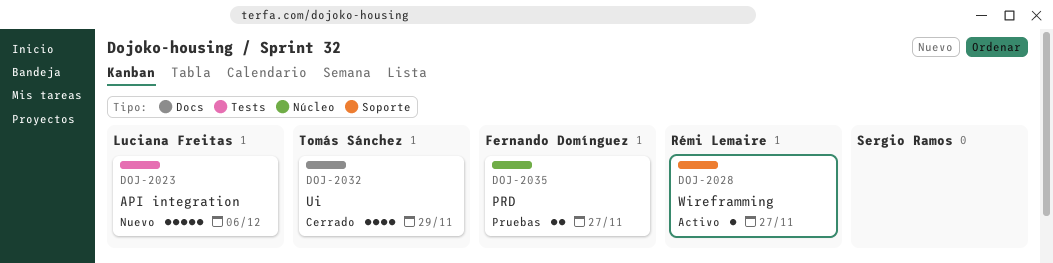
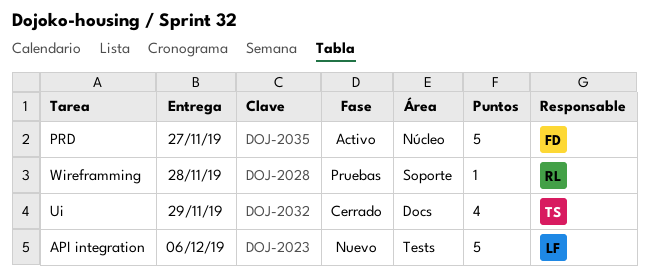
DOJ-2028, status: Activo -> Pruebas
DOJ-2028, due: Nov 27 -> Nov 28
DOJ-2035, status: Pruebas -> Activo
DOJ-2035, estimate: 2 -> 5

